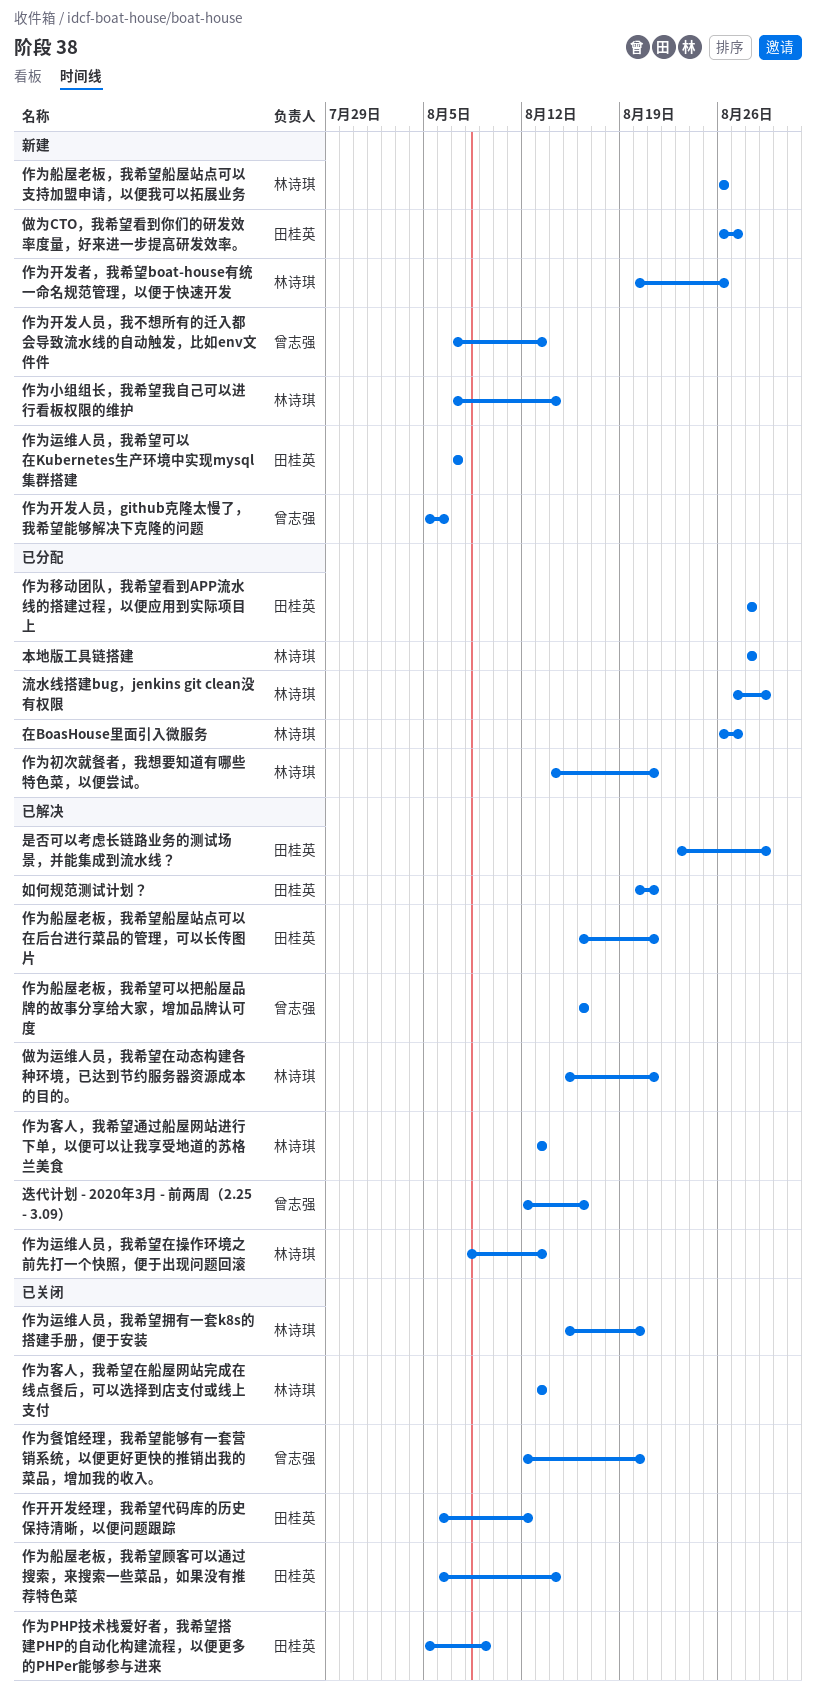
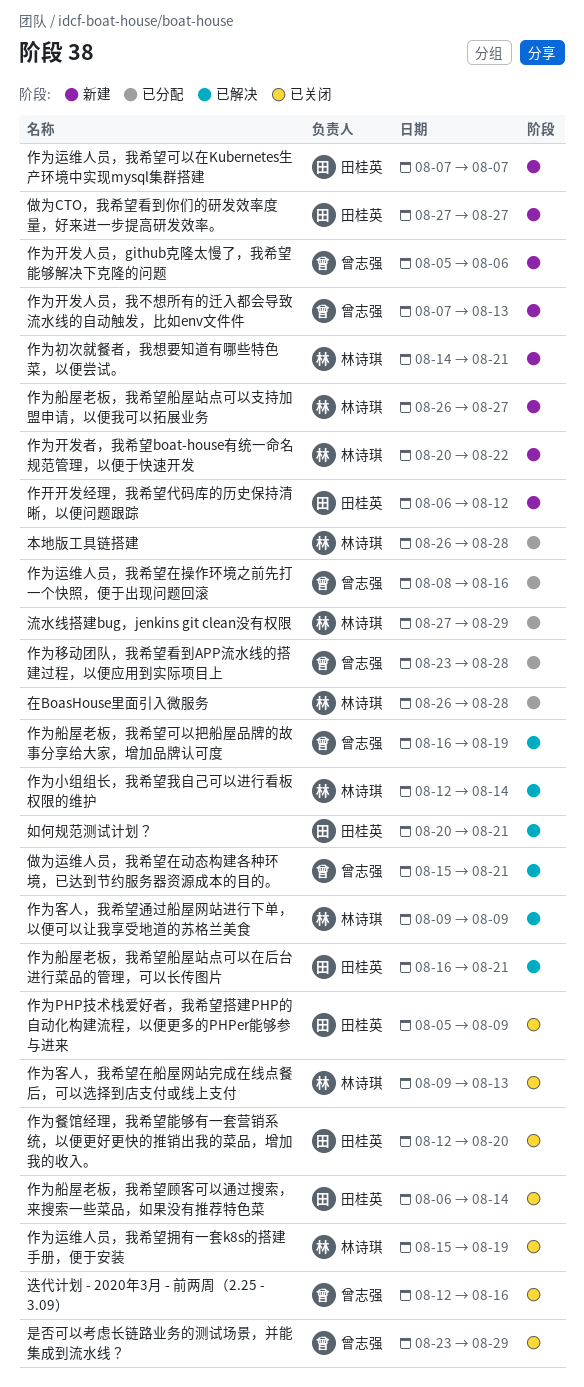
作为初次就餐者，我想要知道有哪些特色菜，以便尝试。, status: 已分配 -> 新建
作为客人，我希望在船屋网站完成在线点餐后，可以选择到店支付或线上支付, start: Aug 13 -> Aug 9
作为客人，我希望通过船屋网站进行下单，以便可以让我享受地道的苏格兰美食, start: Aug 13 -> Aug 9
作为客人，我希望通过船屋网站进行下单，以便可以让我享受地道的苏格兰美食, due: Aug 13 -> Aug 9
作为小组组长，我希望我自己可以进行看板权限的维护, status: 新建 -> 已解决
作为小组组长，我希望我自己可以进行看板权限的维护, start: Aug 7 -> Aug 12
作为开发者，我希望boat-house有统一命名规范管理，以便于快速开发, due: Aug 26 -> Aug 22
作为移动团队，我希望看到APP流水线的搭建过程，以便应用到实际项目上, owner: 田桂英 -> 曾志强
作为移动团队，我希望看到APP流水线的搭建过程，以便应用到实际项目上, start: Aug 28 -> Aug 23
作为船屋老板，我希望可以把船屋品牌的故事分享给大家，增加品牌认可度, due: Aug 16 -> Aug 19
作为船屋老板，我希望船屋站点可以支持加盟申请，以便我可以拓展业务, due: Aug 26 -> Aug 27
作为运维人员，我希望在操作环境之前先打一个快照，便于出现问题回滚, status: 已解决 -> 已分配
作为运维人员，我希望在操作环境之前先打一个快照，便于出现问题回滚, owner: 林诗琪 -> 曾志强
作为运维人员，我希望在操作环境之前先打一个快照，便于出现问题回滚, due: Aug 13 -> Aug 16
作为运维人员，我希望拥有一套k8s的搭建手册，便于安装, due: Aug 20 -> Aug 19
作为餐馆经理，我希望能够有一套营销系统，以便更好更快的推销出我的菜品，增加我的收入。, owner: 曾志强 -> 田桂英
作开开发经理，我希望代码库的历史保持清晰，以便问题跟踪, status: 已关闭 -> 新建
做为CTO，我希望看到你们的研发效率度量，好来进一步提高研发效率。, start: Aug 26 -> Aug 27
做为运维人员，我希望在动态构建各种环境，已达到节约服务器资源成本的目的。, owner: 林诗琪 -> 曾志强
在BoasHouse里面引入微服务, due: Aug 27 -> Aug 28
是否可以考虑长链路业务的测试场景，并能集成到流水线？, status: 已解决 -> 已关闭
是否可以考虑长链路业务的测试场景，并能集成到流水线？, owner: 田桂英 -> 曾志强
本地版工具链搭建, start: Aug 28 -> Aug 26
迭代计划 - 2020年3月 - 前两周（2.25 - 3.09）, status: 已解决 -> 已关闭

